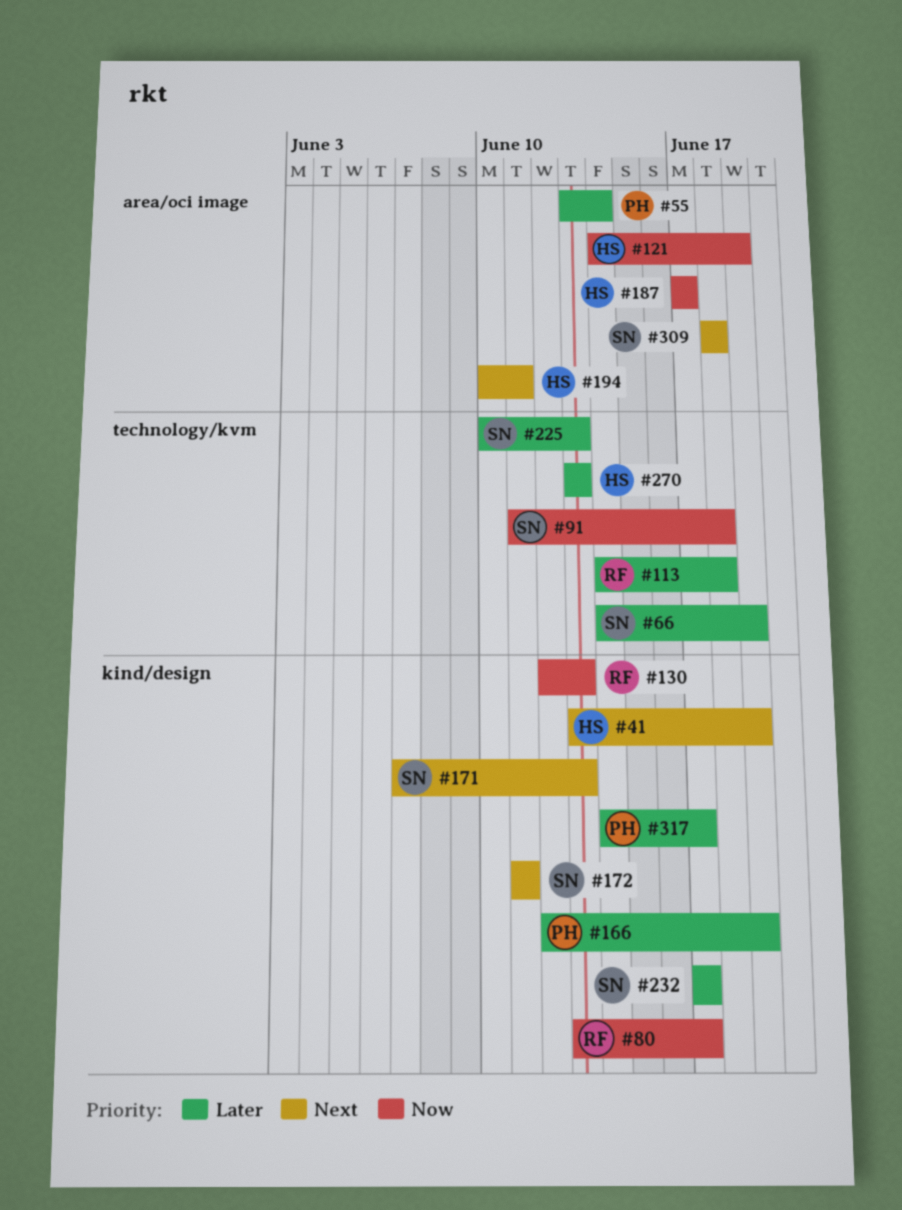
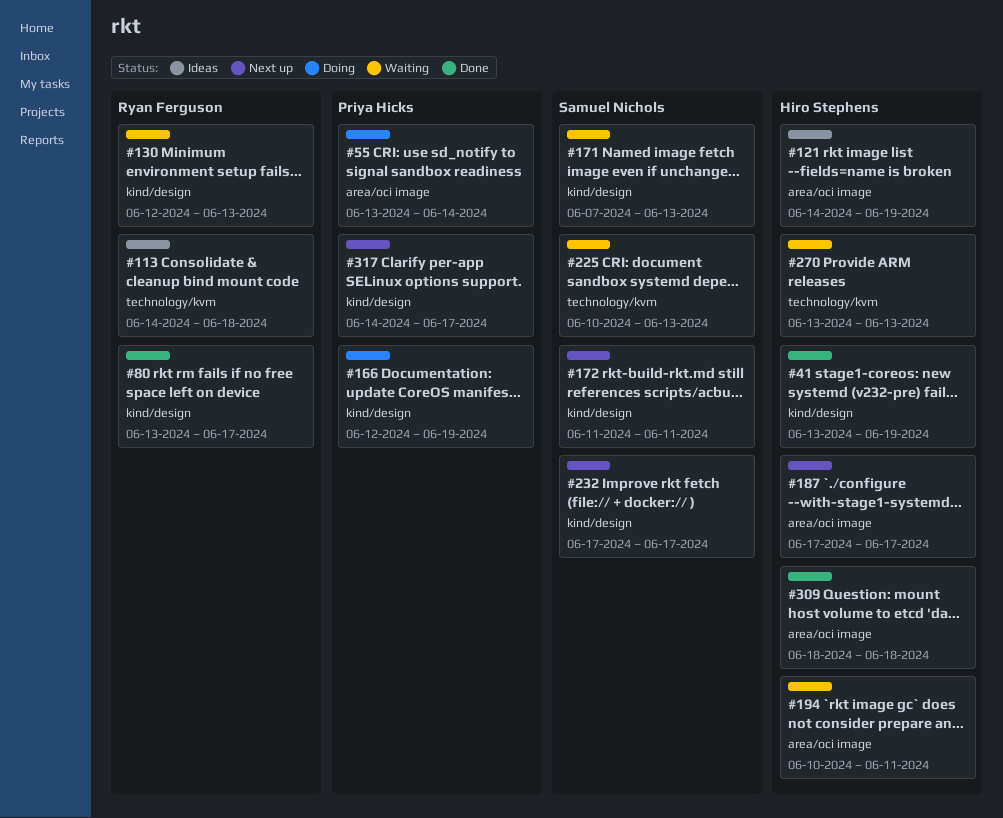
#66: present -> none
#91: present -> none
#309, owner: Samuel Nichols -> Hiro Stephens

